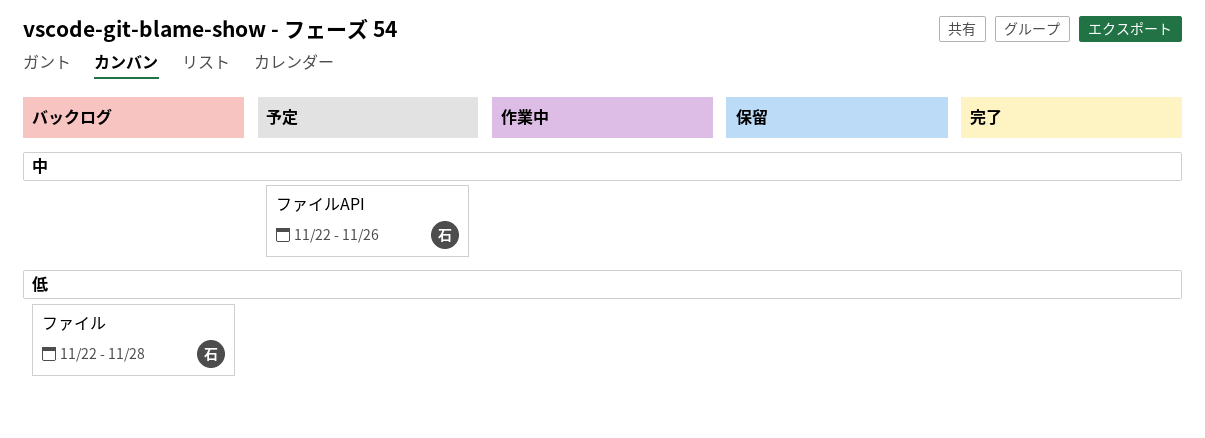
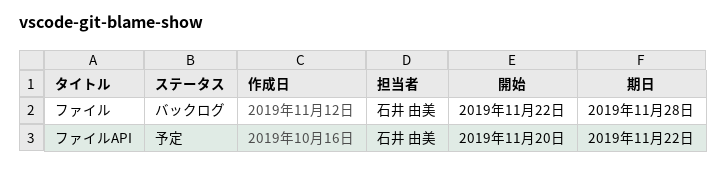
ファイルAPI, start: Nov 22 -> Nov 20
ファイルAPI, due: Nov 26 -> Nov 22

